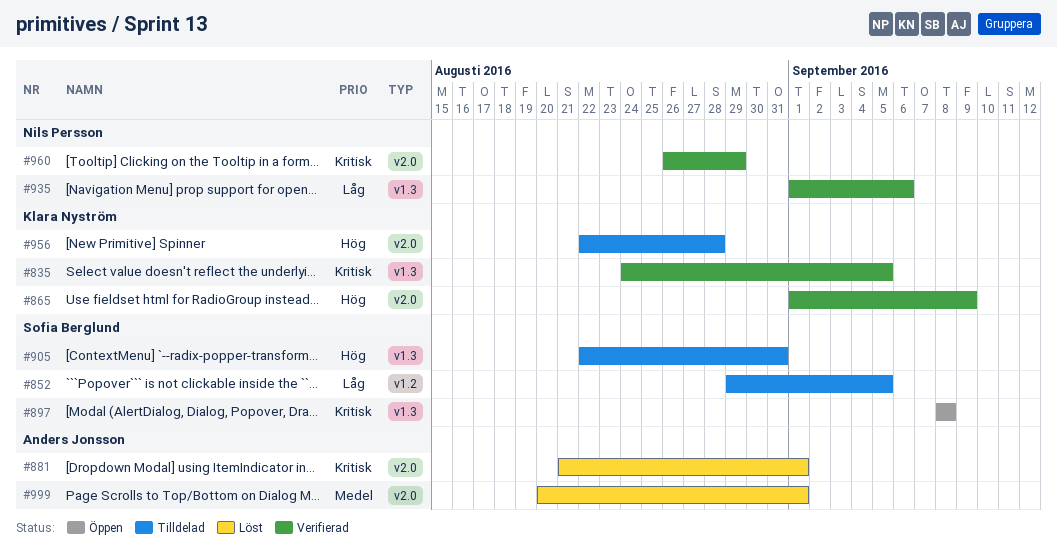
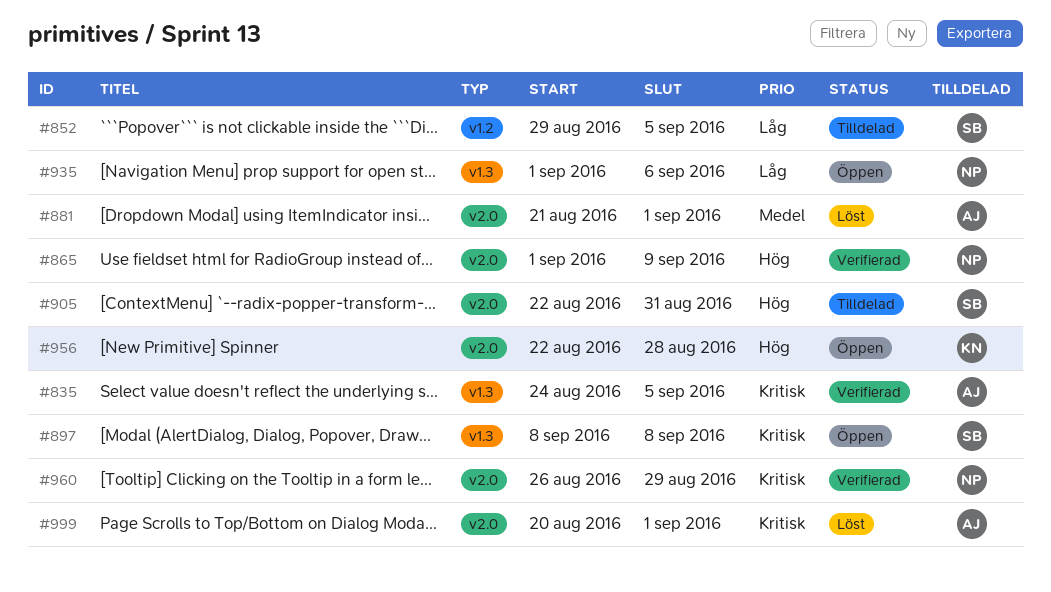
#835, owner: Klara Nyström -> Anders Jonsson
#865, owner: Klara Nyström -> Nils Persson
#881, priority: Kritisk -> Medel
#905, label: v1.3 -> v2.0
#935, status: Verifierad -> Öppen
#956, status: Tilldelad -> Öppen
#999, priority: Medel -> Kritisk

